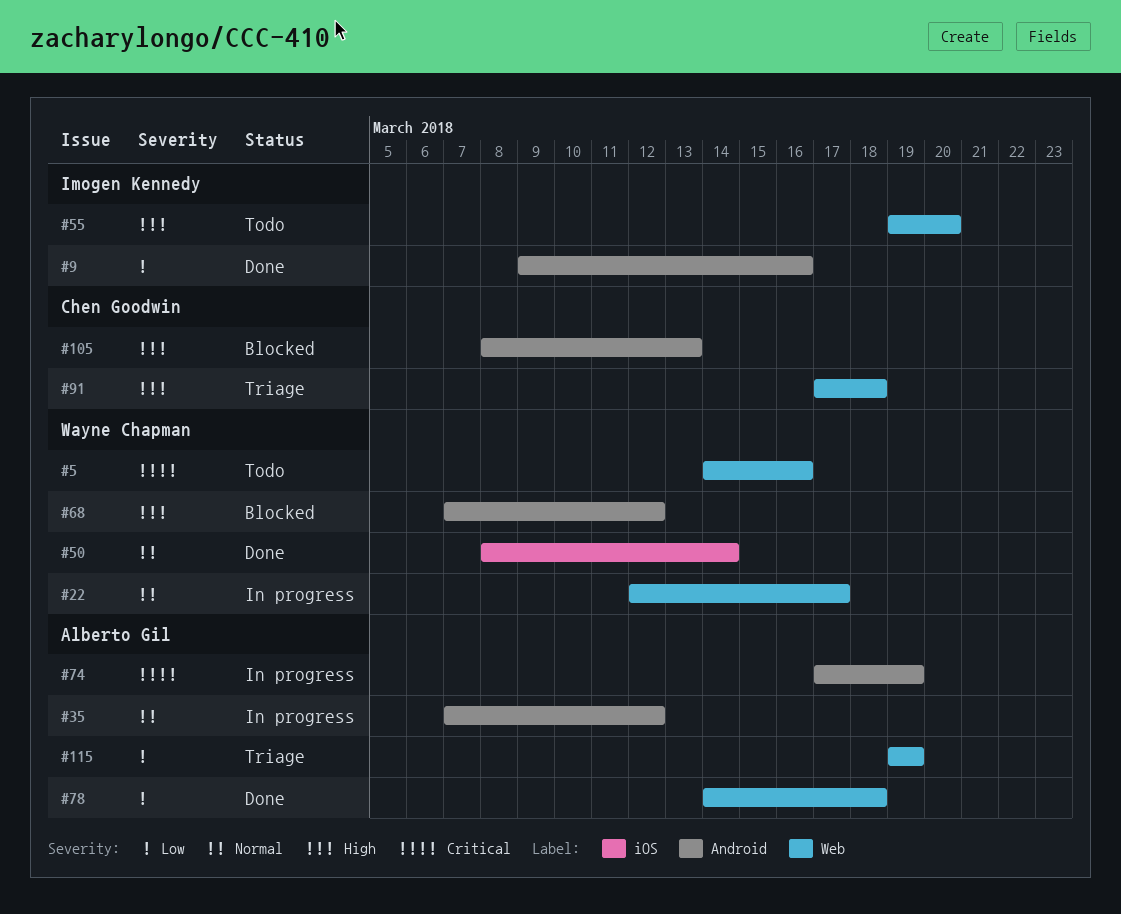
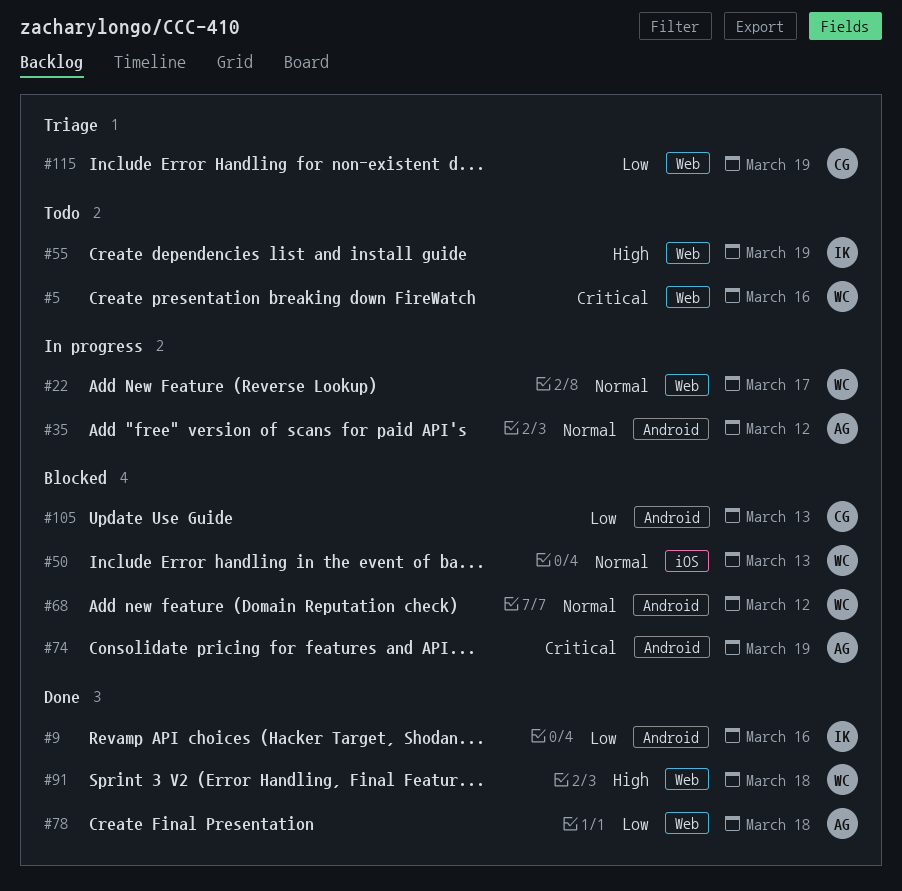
#50, status: Done -> Blocked
#50, due: Mar 14 -> Mar 13
#55, due: Mar 20 -> Mar 19
#68, priority: High -> Normal
#74, status: In progress -> Blocked
#91, status: Triage -> Done
#91, owner: Chen Goodwin -> Wayne Chapman
#105, priority: High -> Low
#115, owner: Alberto Gil -> Chen Goodwin

